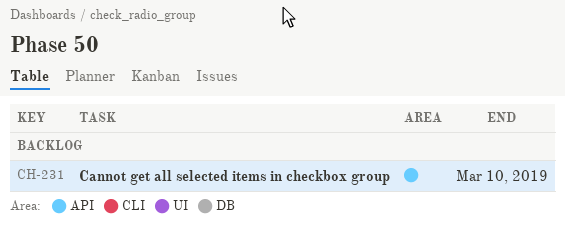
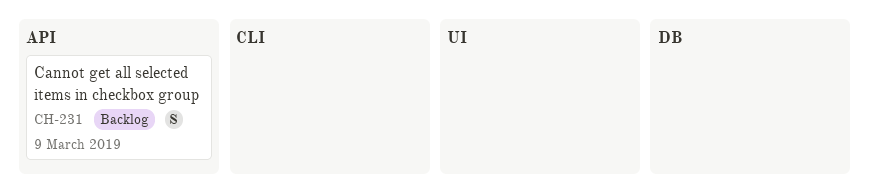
CH-231, due: Mar 10 -> Mar 9

